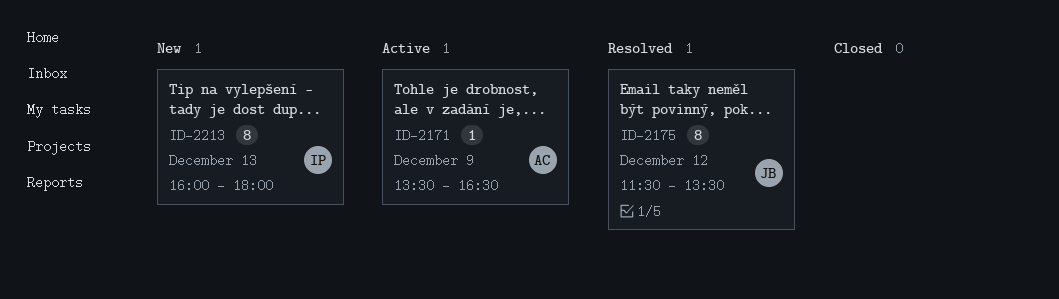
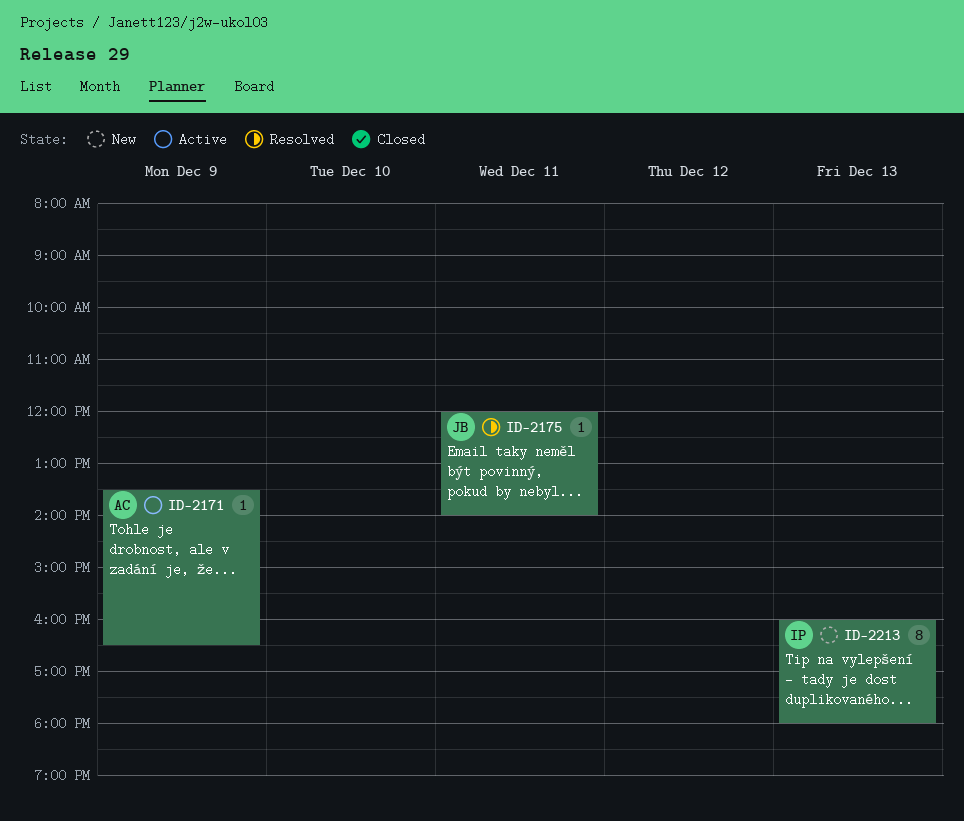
ID-2175, estimate: 8 -> 1
ID-2175, day: Dec 12 -> Dec 11
ID-2175, begins: 11:30 -> 12:00
ID-2175, ends: 13:30 -> 14:00

